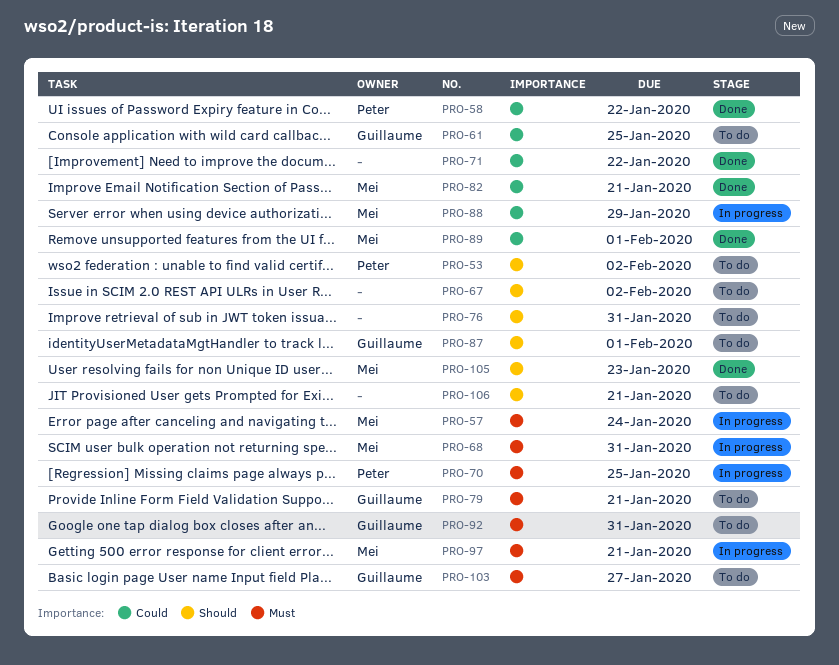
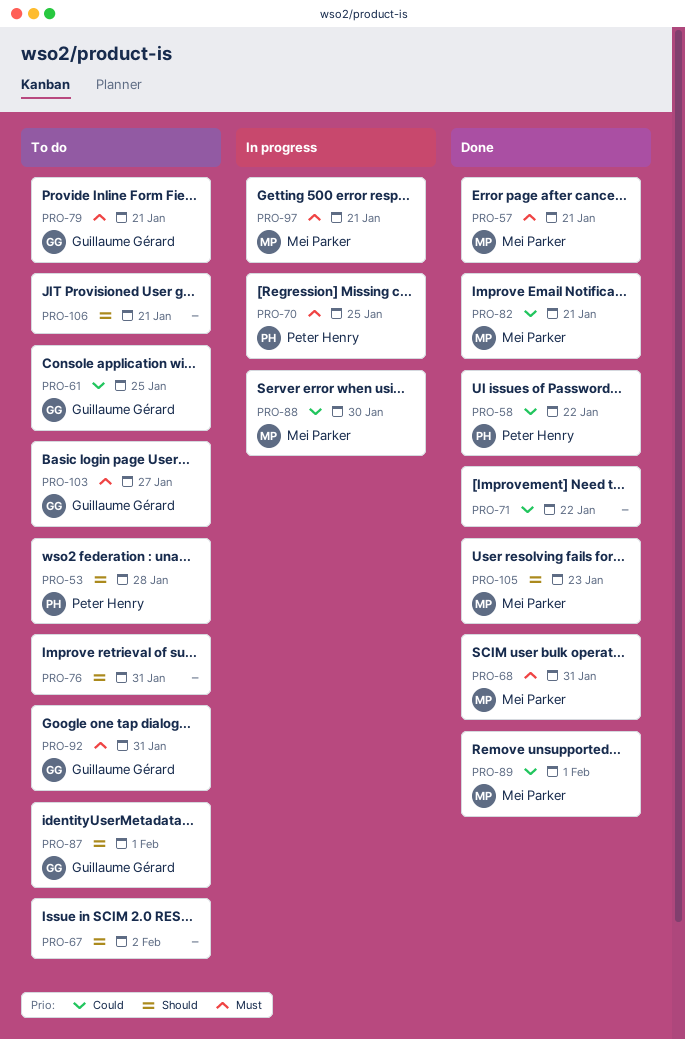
PRO-53, due: Feb 2 -> Jan 28
PRO-57, status: In progress -> Done
PRO-57, due: Jan 24 -> Jan 21
PRO-68, status: In progress -> Done
PRO-88, due: Jan 29 -> Jan 30

